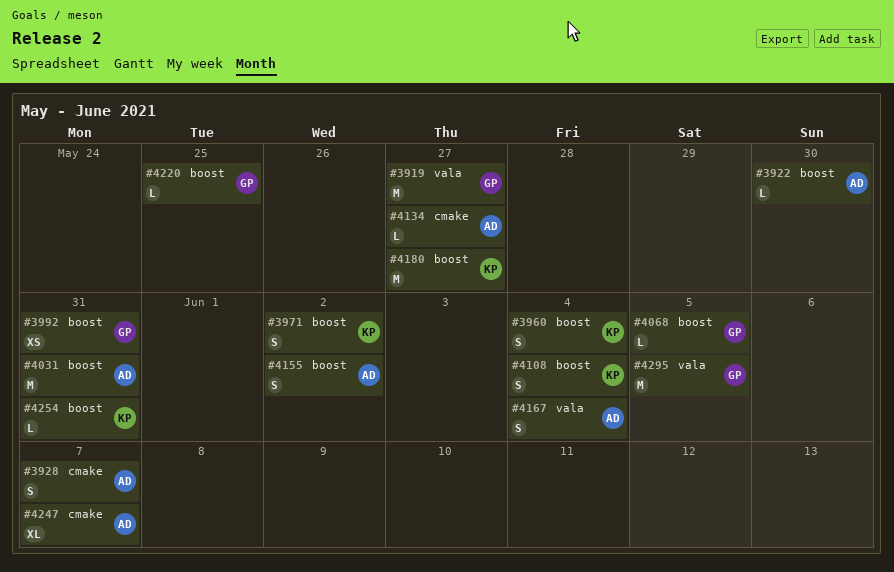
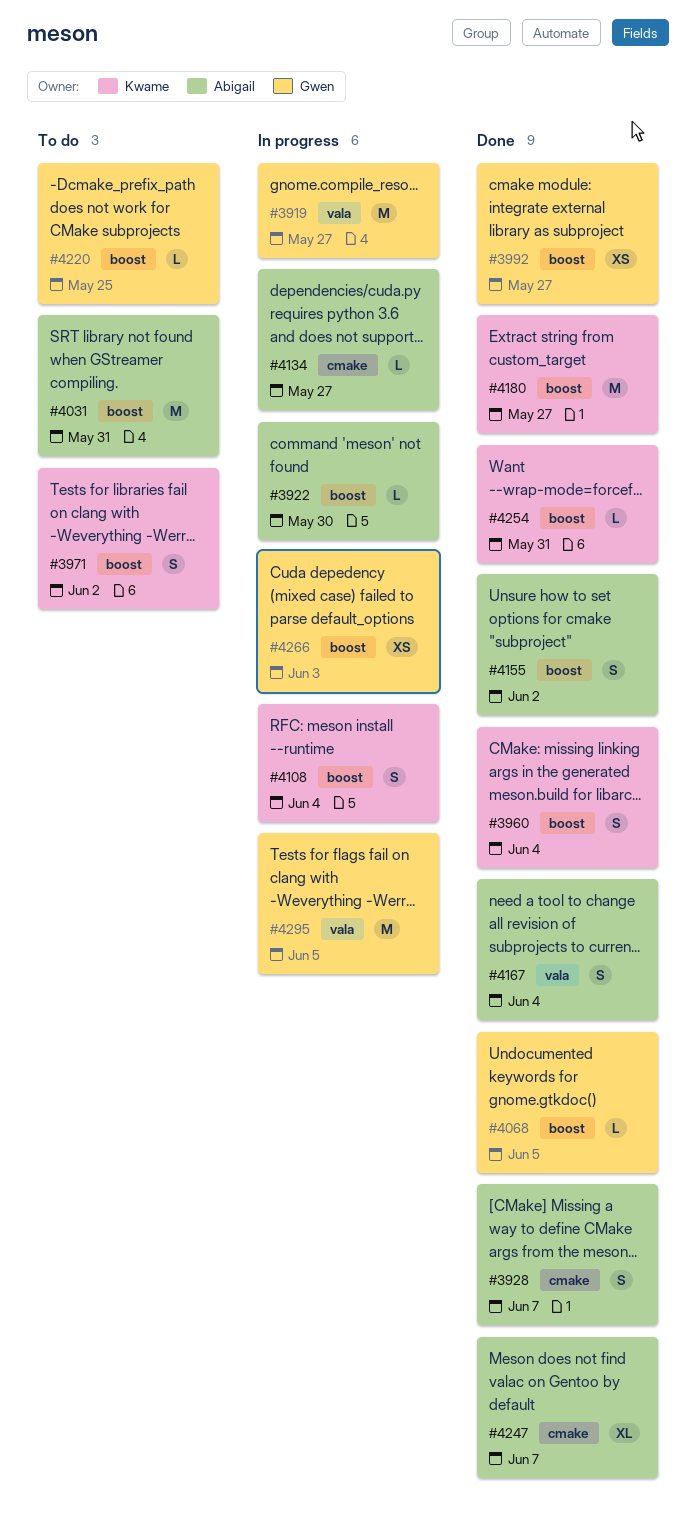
#3992, due: May 31 -> May 27
#4266: none -> present

